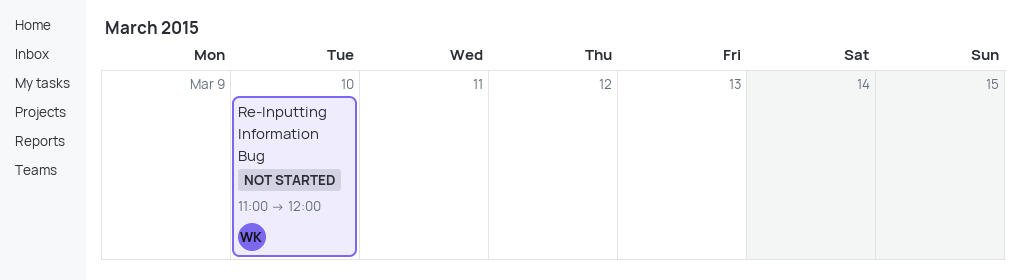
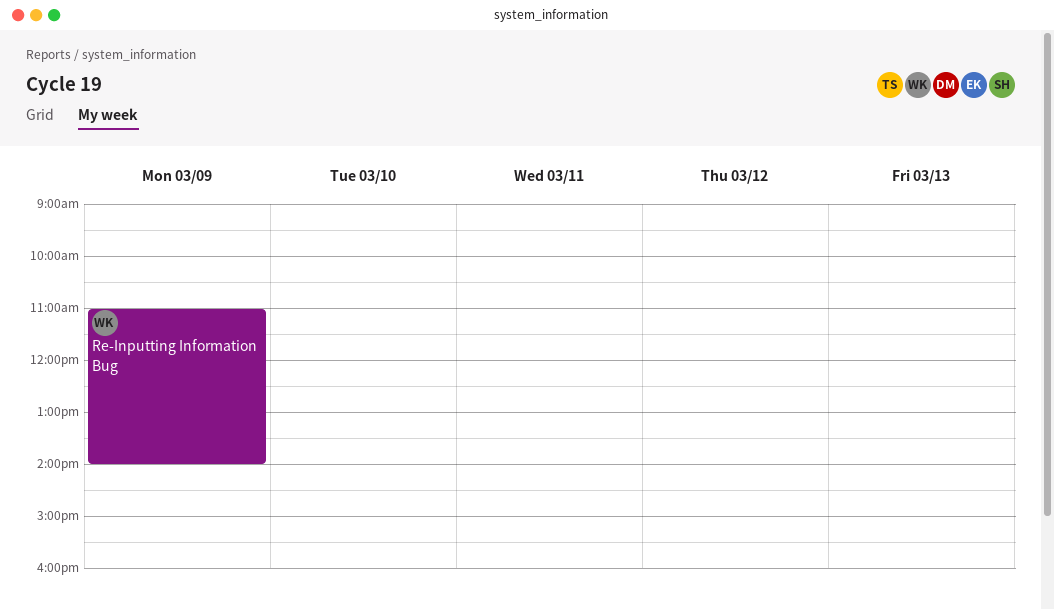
Re-Inputting Information Bug, day: Mar 10 -> Mar 9
Re-Inputting Information Bug, ends: 12:00 -> 14:00

